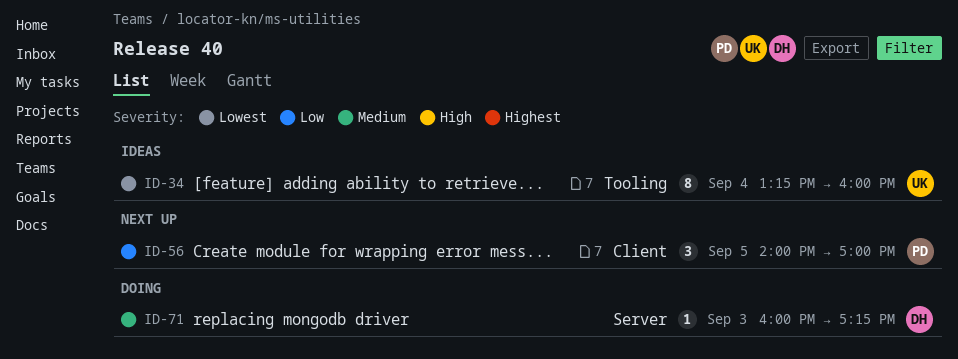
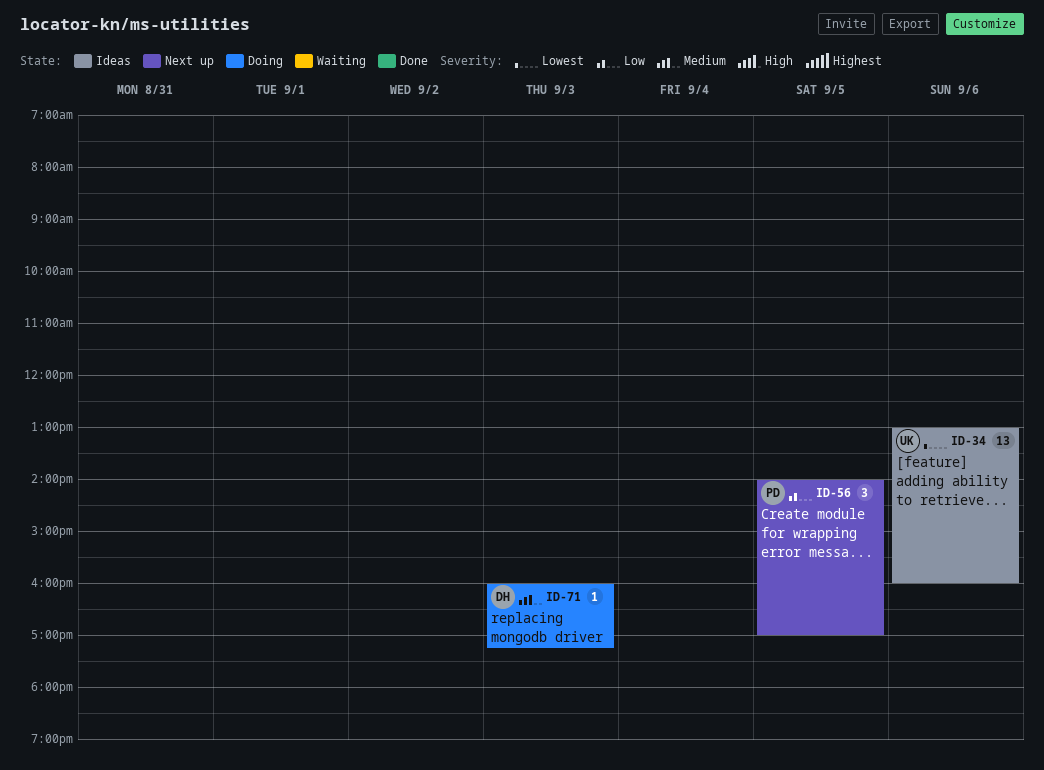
ID-34, estimate: 8 -> 13
ID-34, day: Sep 4 -> Sep 6
ID-34, begins: 13:15 -> 13:00

